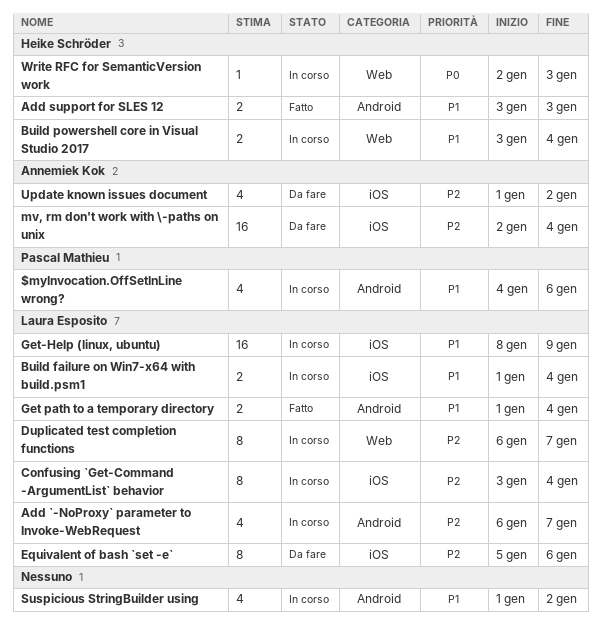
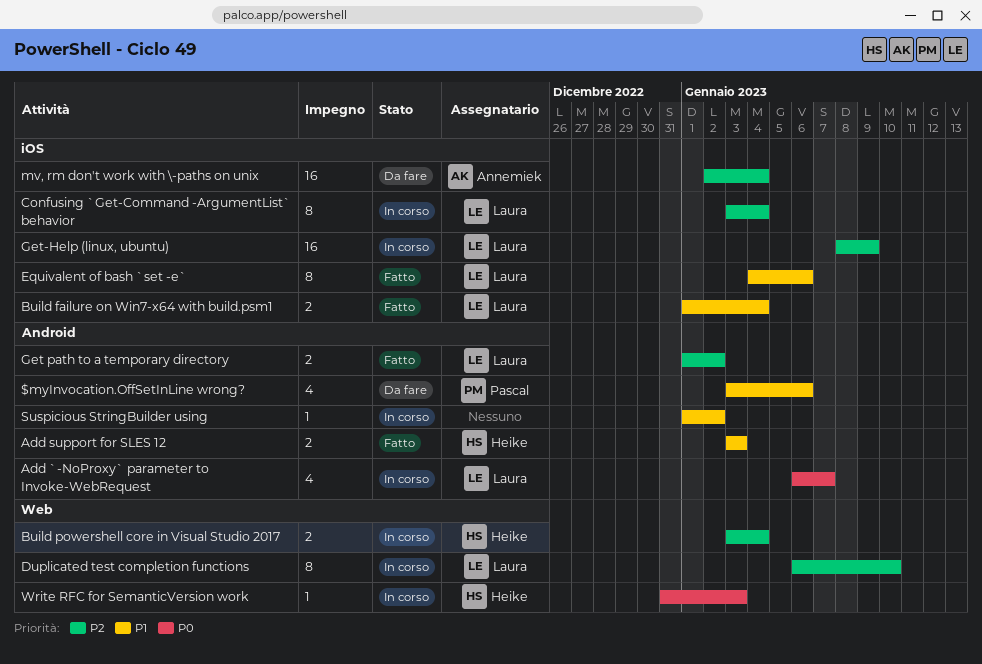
$myInvocation.OffSetInLine wrong?, status: In corso -> Da fare
$myInvocation.OffSetInLine wrong?, start: Jan 4 -> Jan 3
Add `-NoProxy` parameter to Invoke-WebRequest, priority: P2 -> P0
Build failure on Win7-x64 with build.psm1, status: In corso -> Fatto
Build powershell core in Visual Studio 2017, priority: P1 -> P2
Duplicated test completion functions, due: Jan 7 -> Jan 10
Equivalent of bash `set -e`, status: Da fare -> Fatto
Equivalent of bash `set -e`, priority: P2 -> P1
Equivalent of bash `set -e`, start: Jan 5 -> Jan 4
Get path to a temporary directory, priority: P1 -> P2
Get path to a temporary directory, due: Jan 4 -> Jan 2
Get-Help (linux, ubuntu), priority: P1 -> P2
Suspicious StringBuilder using, estimate: 4 -> 1
Update known issues document: present -> none
Write RFC for SemanticVersion work, start: Jan 2 -> Dec 31

